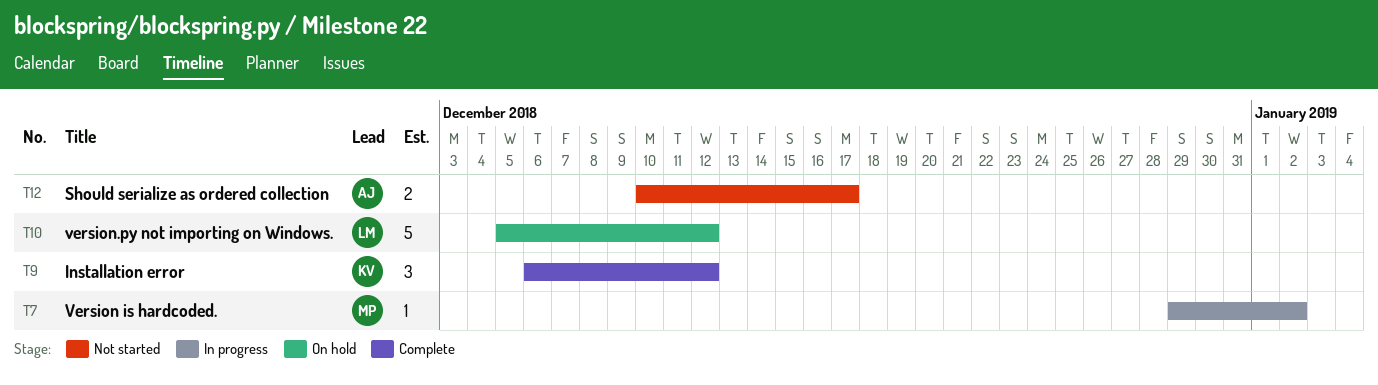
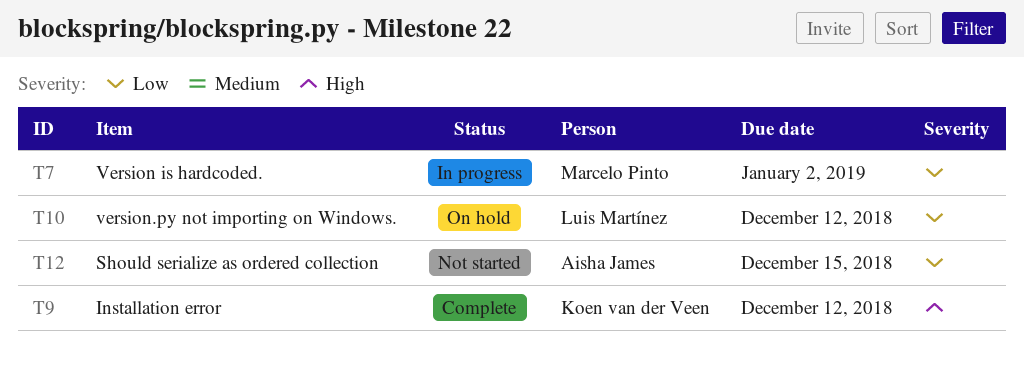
T12, due: Dec 17 -> Dec 15

